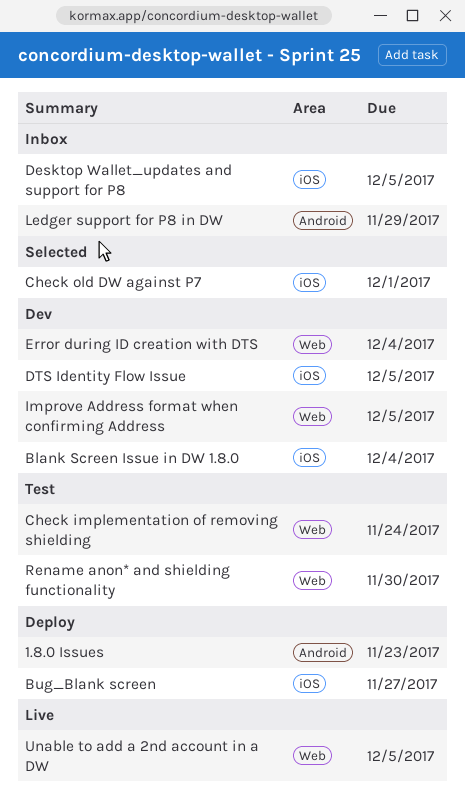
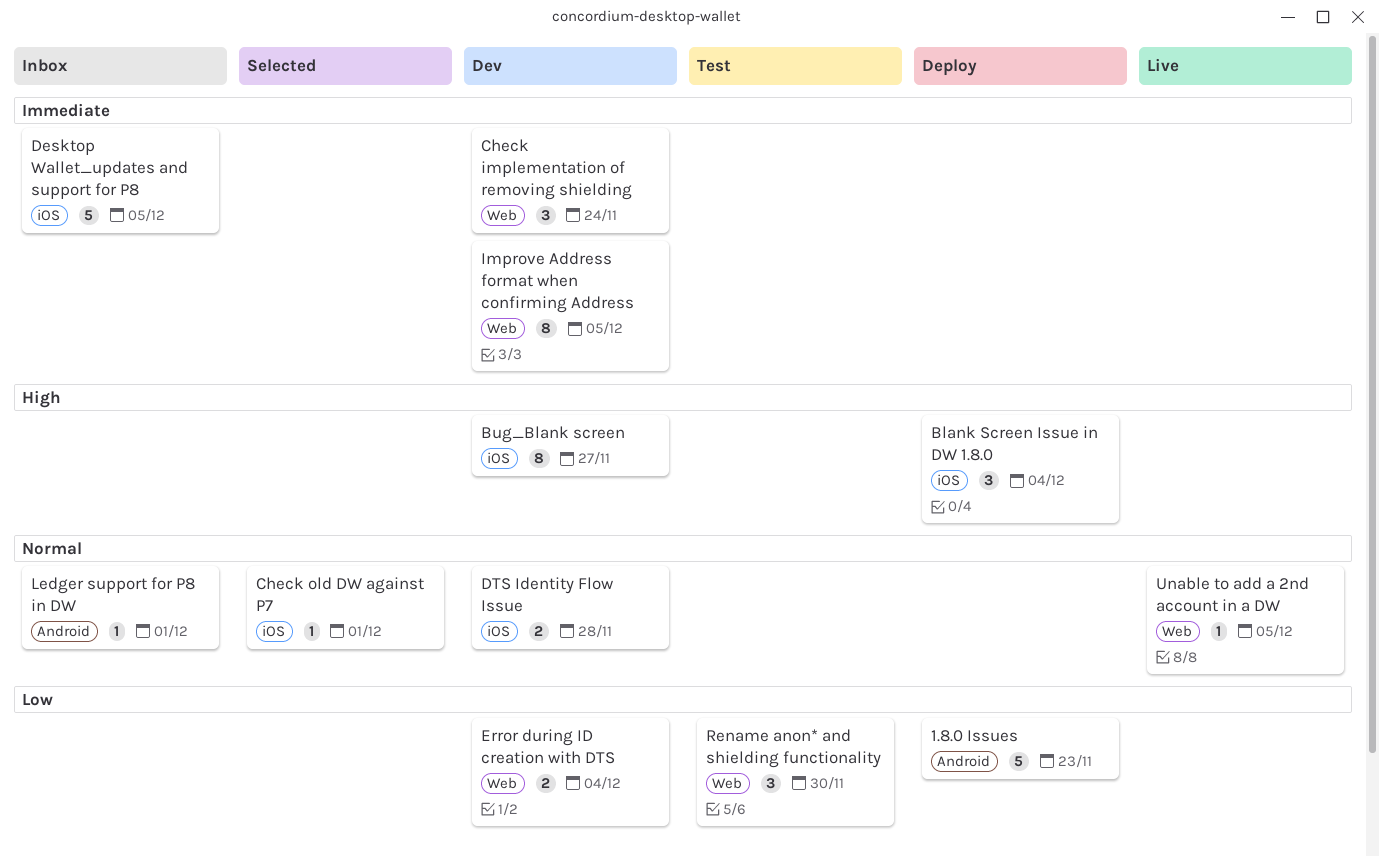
Blank Screen Issue in DW 1.8.0, status: Dev -> Deploy
Bug_Blank screen, status: Deploy -> Dev
Check implementation of removing shielding, status: Test -> Dev
DTS Identity Flow Issue, due: Dec 5 -> Nov 28
Ledger support for P8 in DW, due: Nov 29 -> Dec 1

